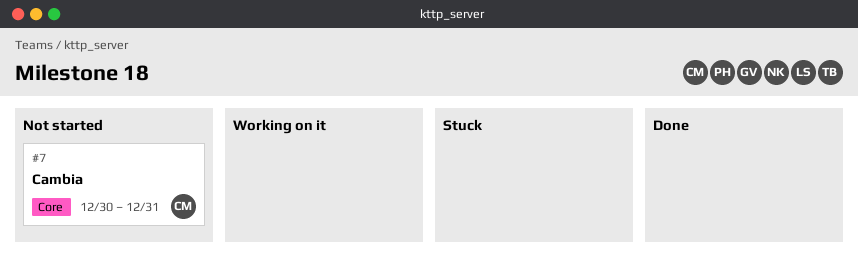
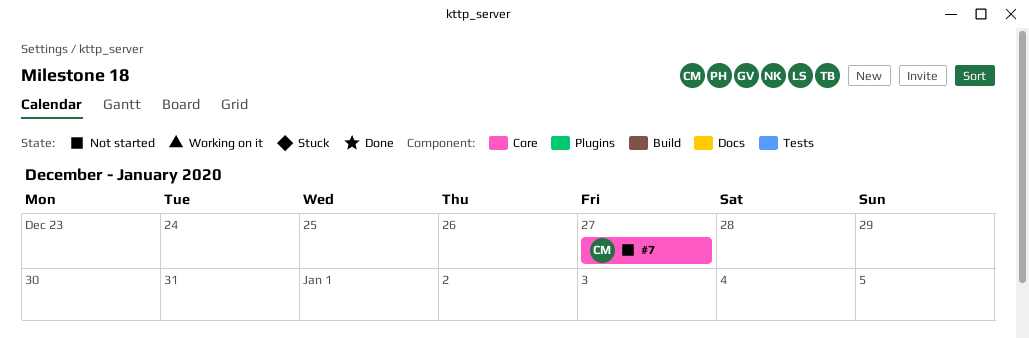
#7, start: Dec 30 -> Dec 27
#7, due: Dec 31 -> Dec 27

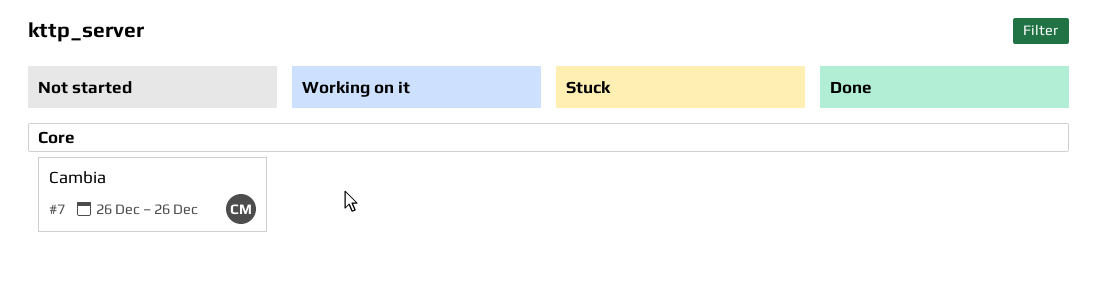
#7, start: Dec 27 -> Dec 26
#7, due: Dec 27 -> Dec 26

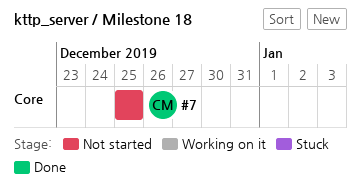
#7, start: Dec 26 -> Dec 25
#7, due: Dec 26 -> Dec 25

